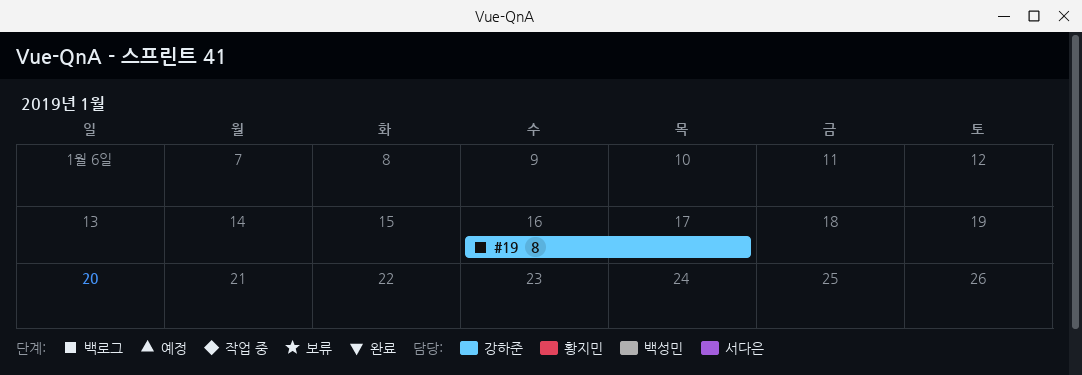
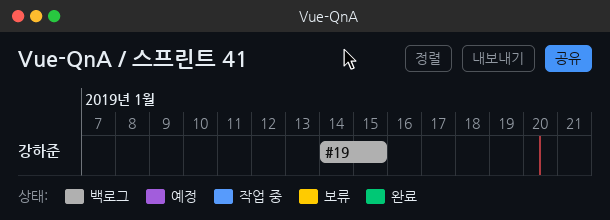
#19, start: Jan 16 -> Jan 14
#19, due: Jan 17 -> Jan 15

